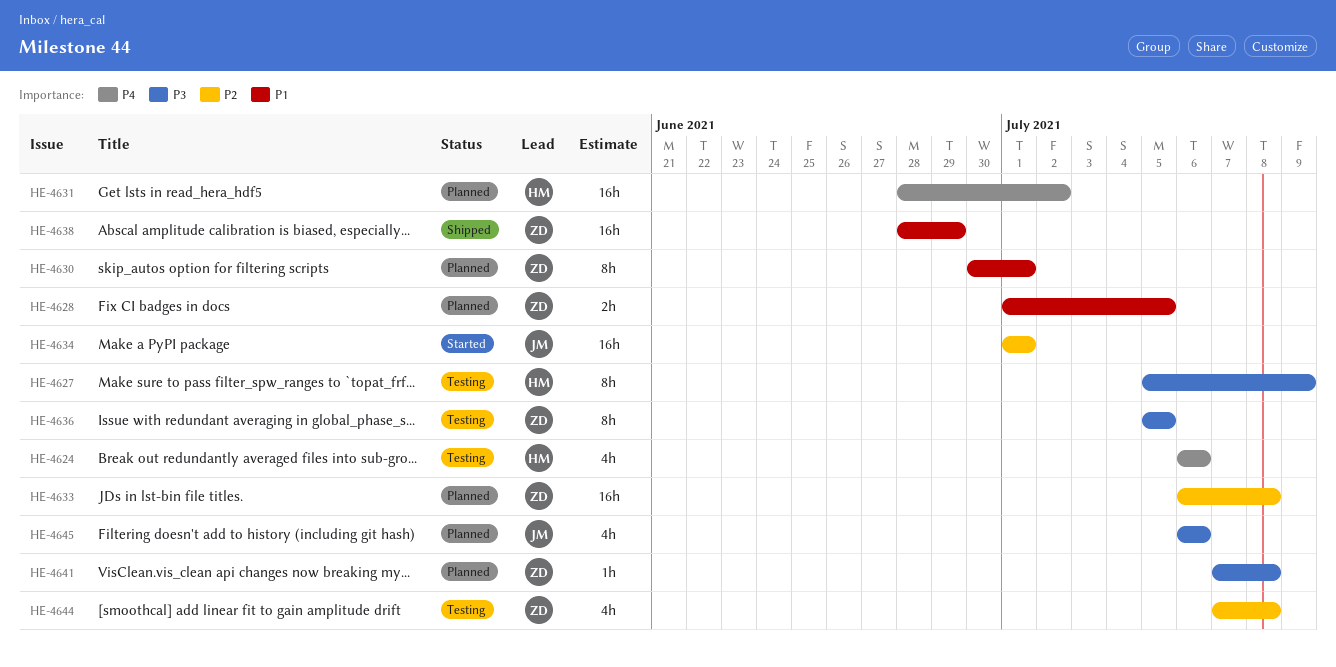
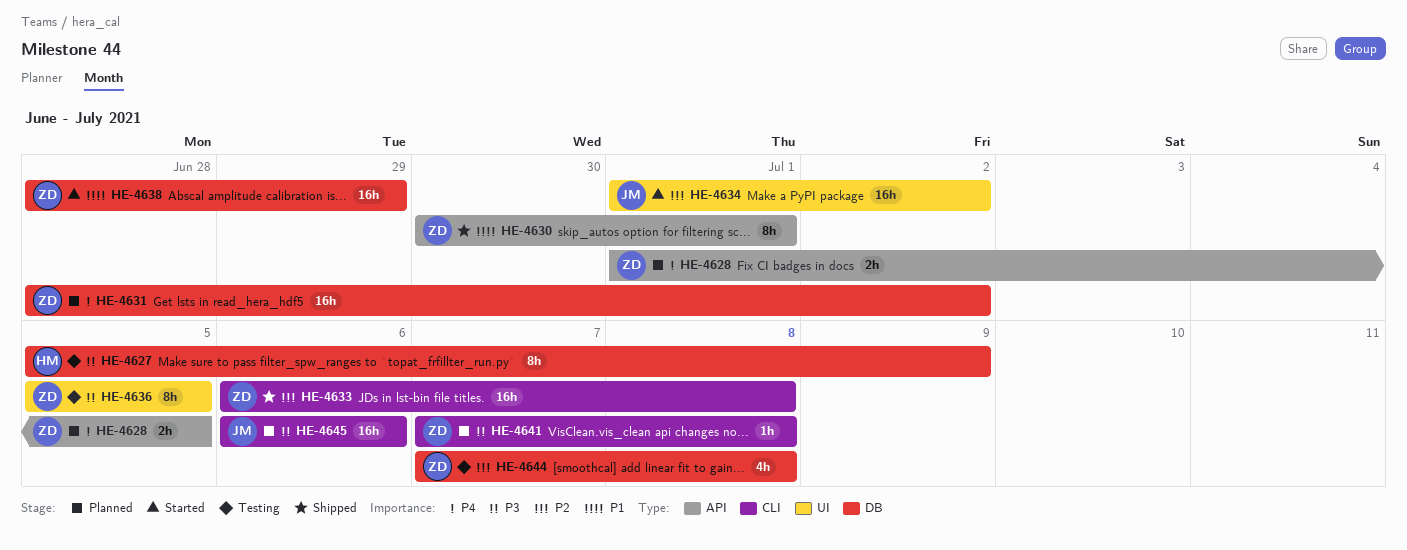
HE-4624: present -> none
HE-4628, priority: P1 -> P4
HE-4630, status: Planned -> Shipped
HE-4631, owner: HM -> ZD
HE-4633, status: Planned -> Shipped
HE-4634, due: Jul 1 -> Jul 2
HE-4638, status: Shipped -> Started
HE-4645, estimate: 4h -> 16h

